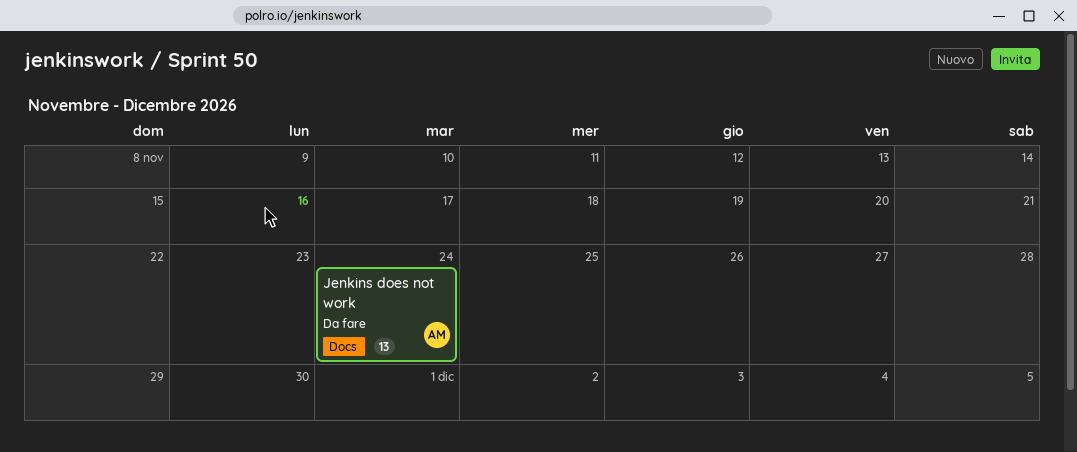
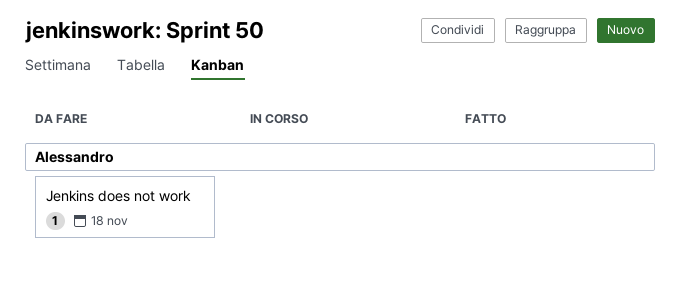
Jenkins does not work, estimate: 13 -> 1
Jenkins does not work, due: Nov 24 -> Nov 18

